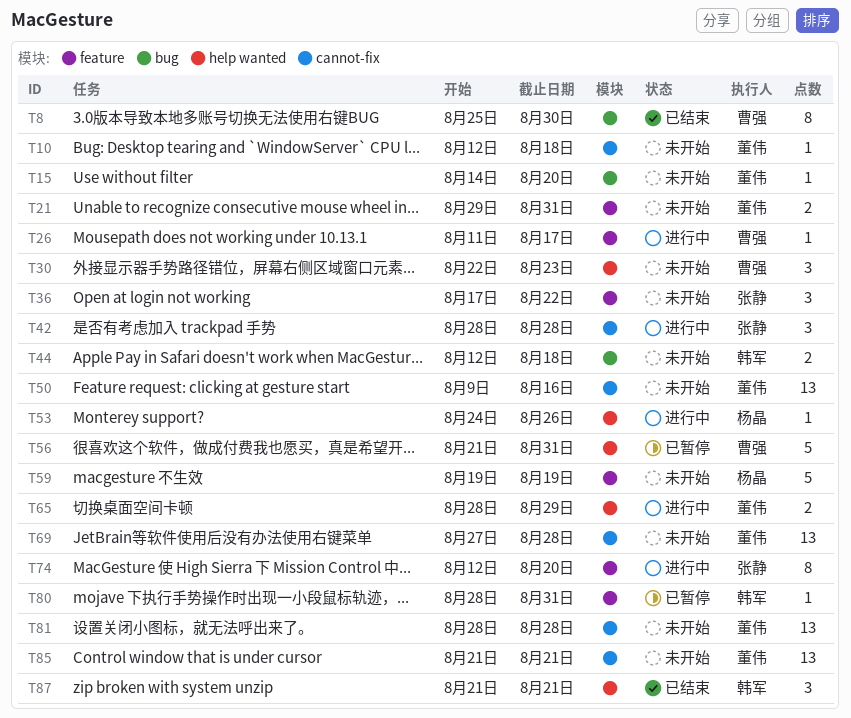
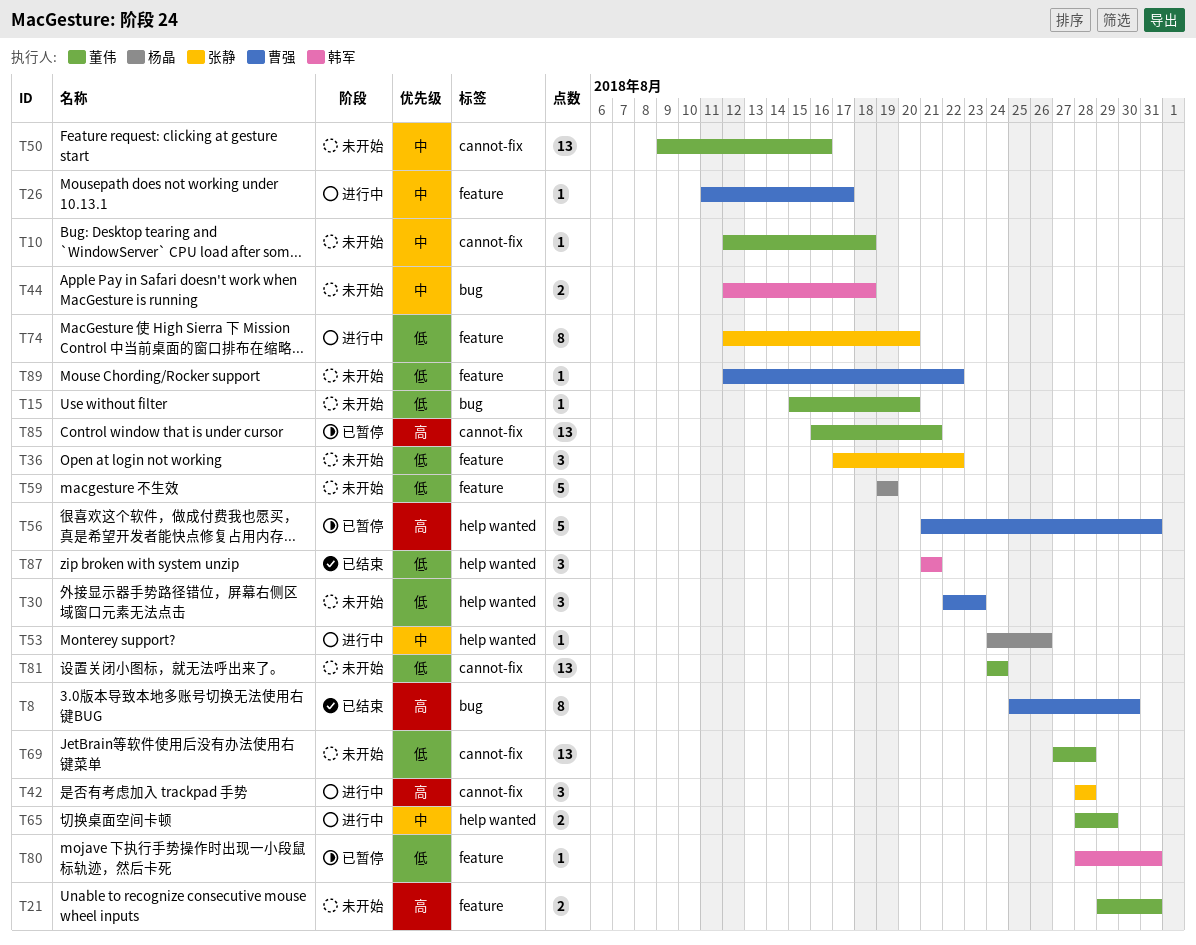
T15, start: Aug 14 -> Aug 15
T81, start: Aug 28 -> Aug 24
T81, due: Aug 28 -> Aug 24
T85, status: 未开始 -> 已暂停
T85, start: Aug 21 -> Aug 16
T89: none -> present

